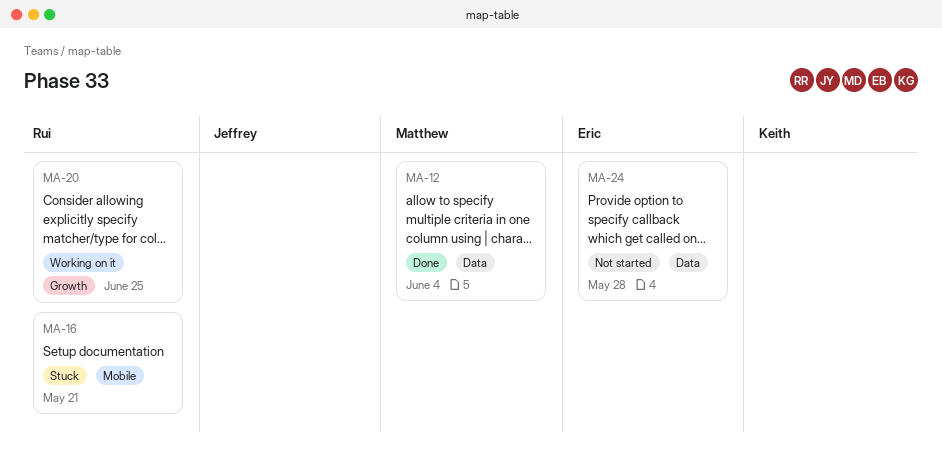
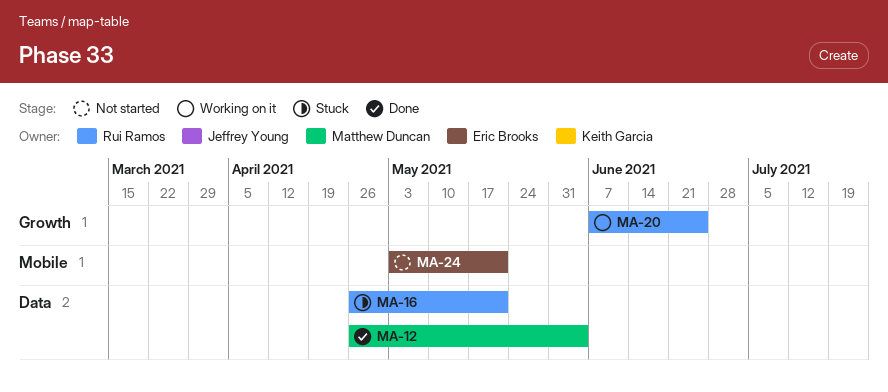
MA-16, label: Mobile -> Data
MA-24, label: Data -> Mobile
MA-24, due: May 28 -> May 21

